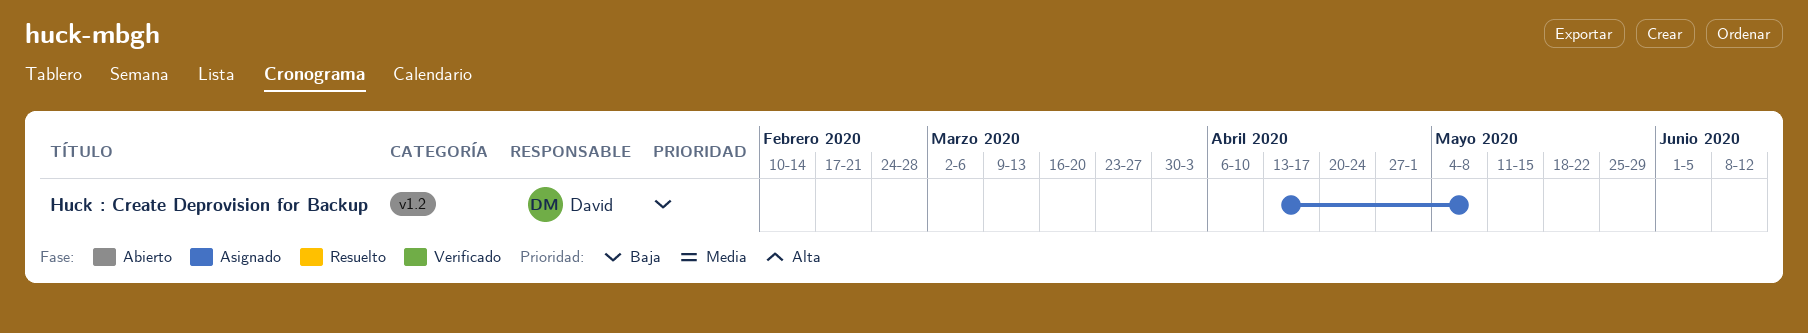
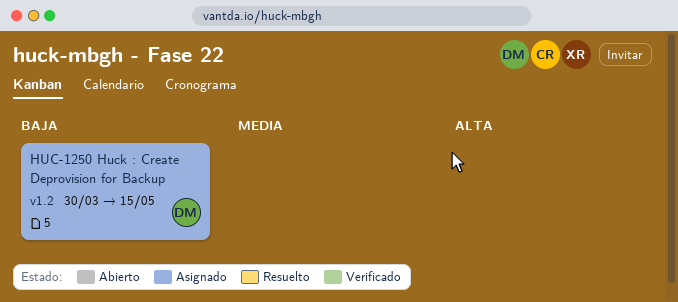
Huck : Create Deprovision for Backup, start: Apr 13 -> Mar 30
Huck : Create Deprovision for Backup, due: May 8 -> May 15

